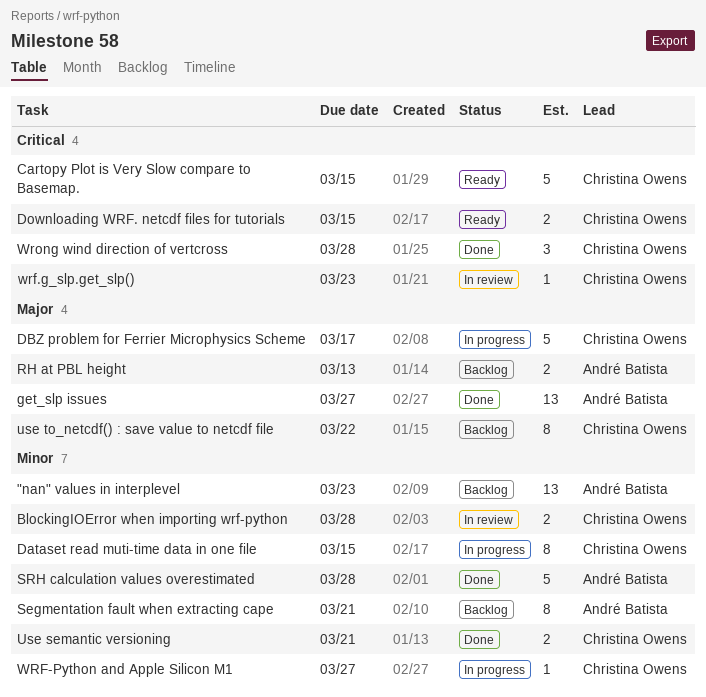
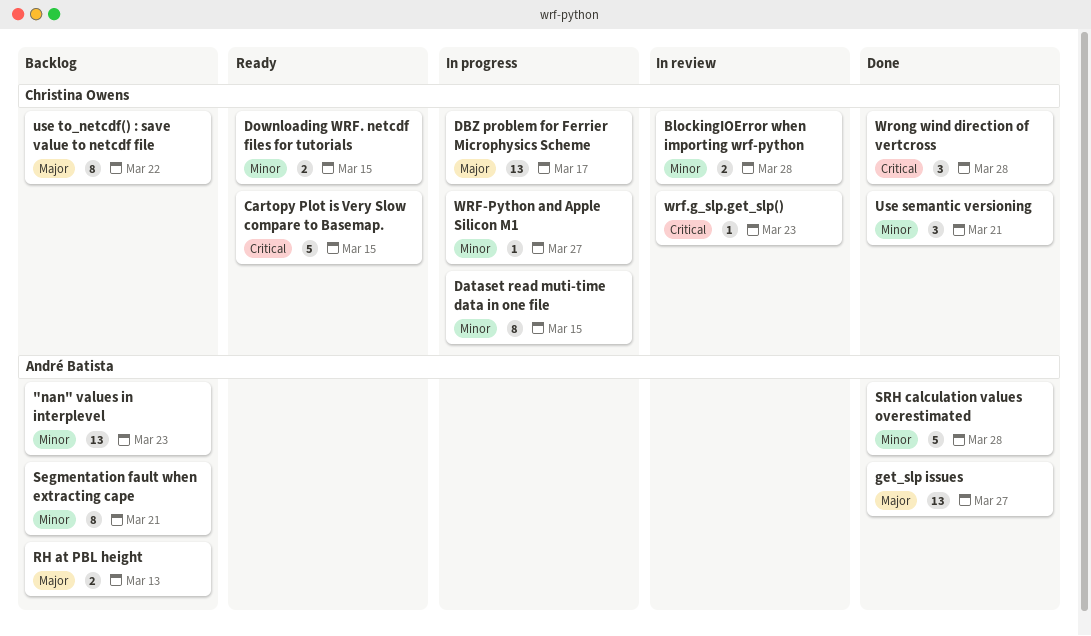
DBZ problem for Ferrier Microphysics Scheme, estimate: 5 -> 13
Downloading WRF. netcdf files for tutorials, priority: Critical -> Minor
Use semantic versioning, estimate: 2 -> 3

